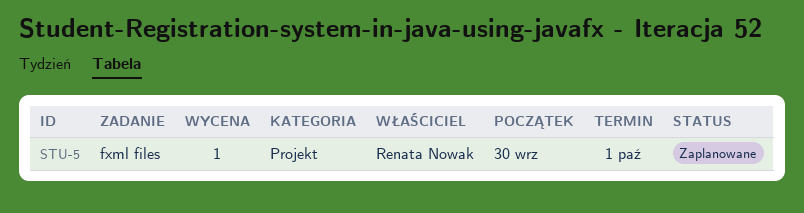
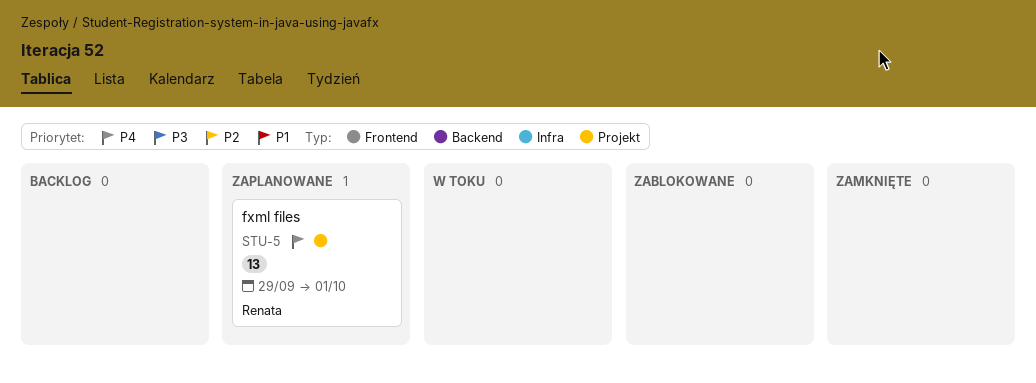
STU-5, estimate: 1 -> 13
STU-5, start: Sep 30 -> Sep 29

